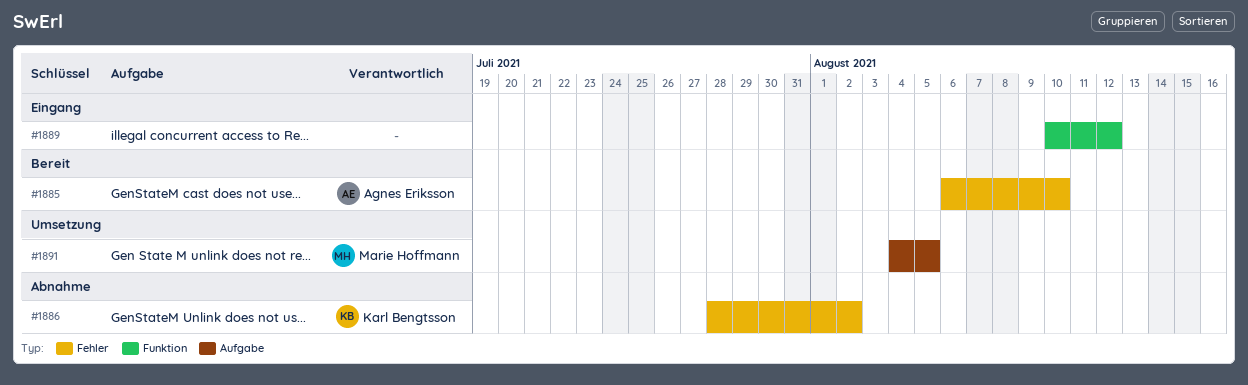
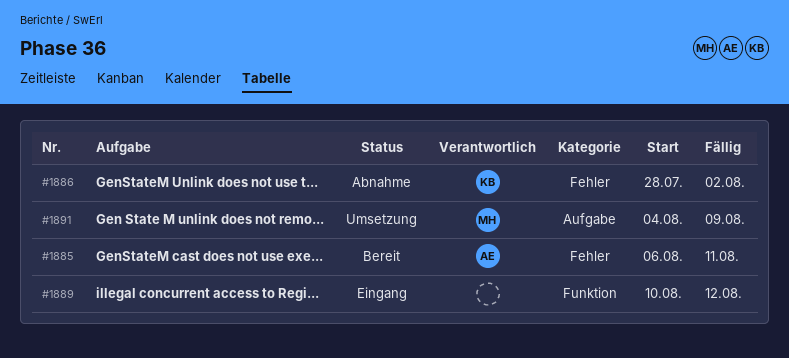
#1885, due: Aug 10 -> Aug 11
#1891, due: Aug 5 -> Aug 9

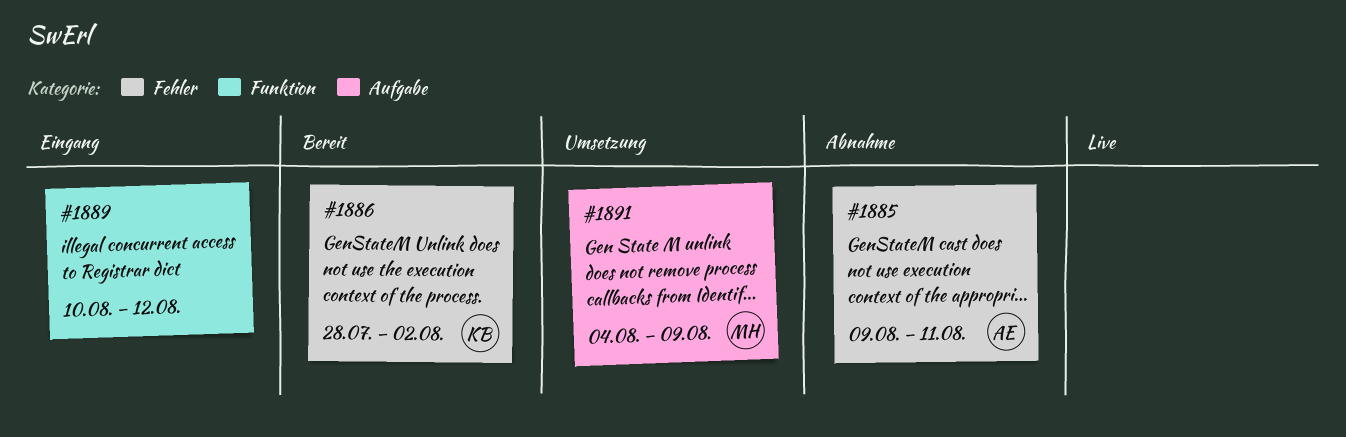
#1885, status: Bereit -> Abnahme
#1885, start: Aug 6 -> Aug 9
#1886, status: Abnahme -> Bereit

